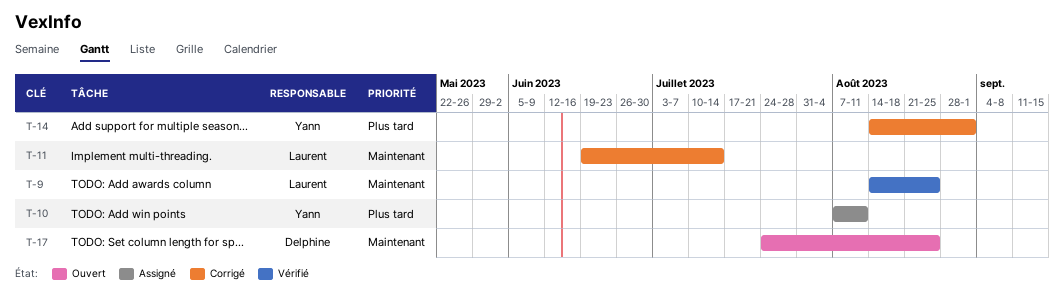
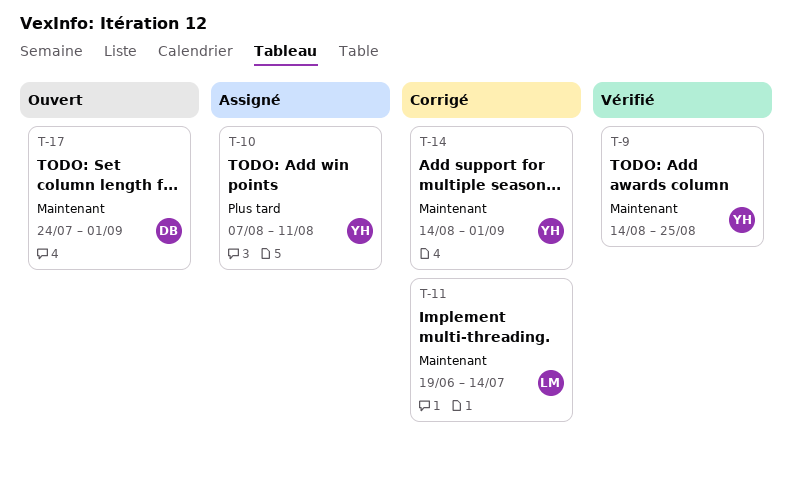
T-9, owner: Laurent -> Yann
T-14, priority: Plus tard -> Maintenant
T-17, due: Aug 25 -> Sep 1

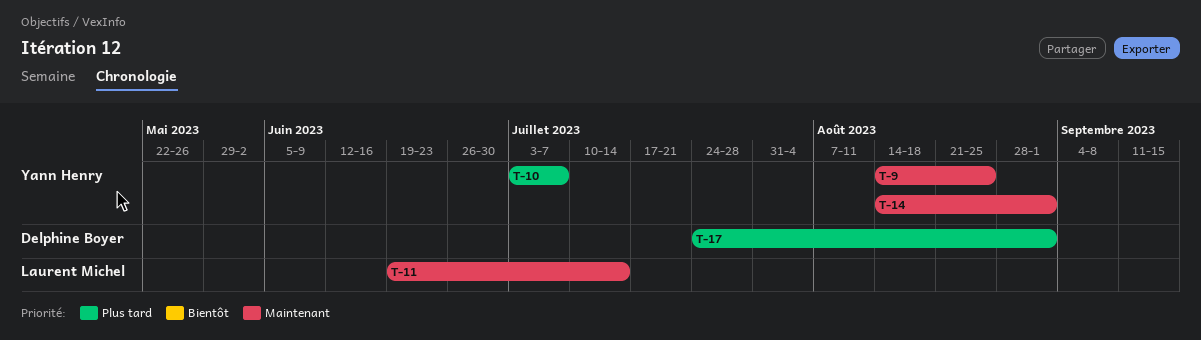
T-10, start: Aug 7 -> Jul 3
T-10, due: Aug 11 -> Jul 7
T-17, priority: Maintenant -> Plus tard

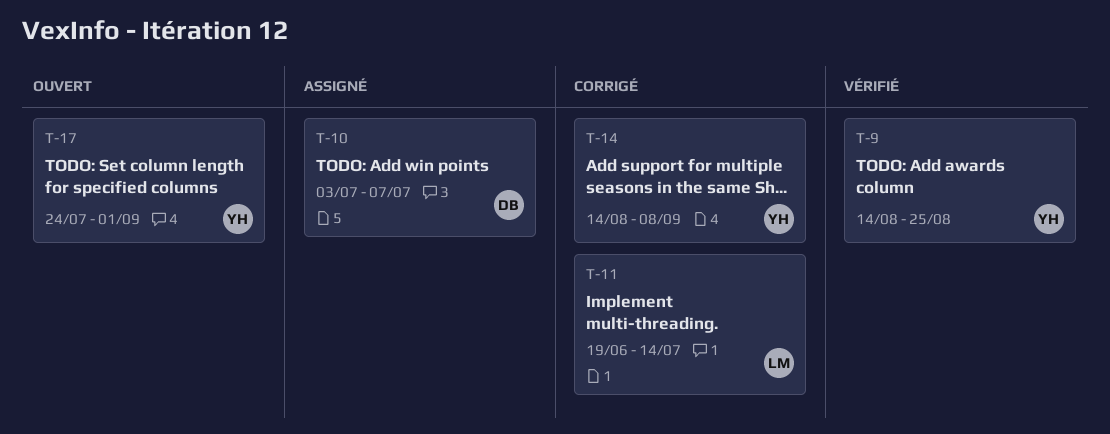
T-10, owner: Yann Henry -> Delphine Boyer
T-14, due: Sep 1 -> Sep 8
T-17, owner: Delphine Boyer -> Yann Henry

